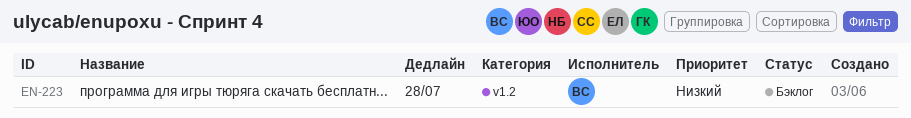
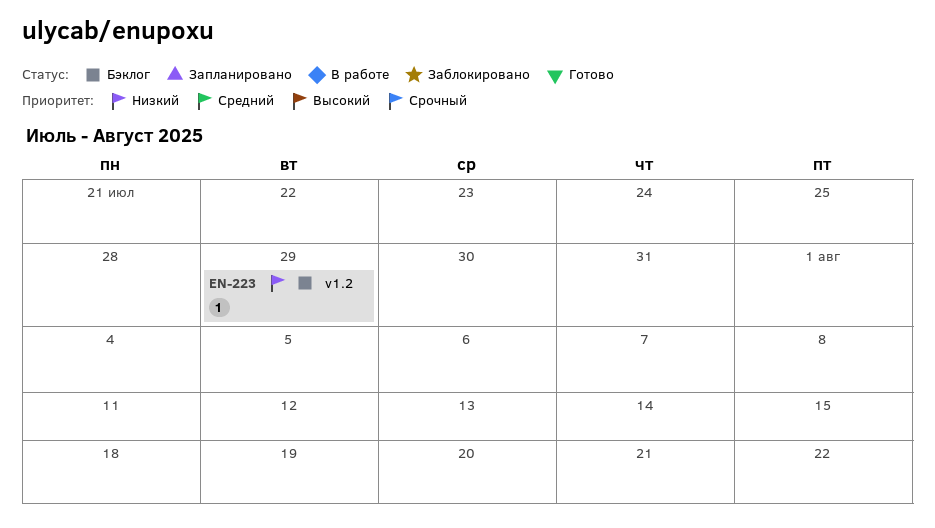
EN-223, due: Jul 28 -> Jul 29

